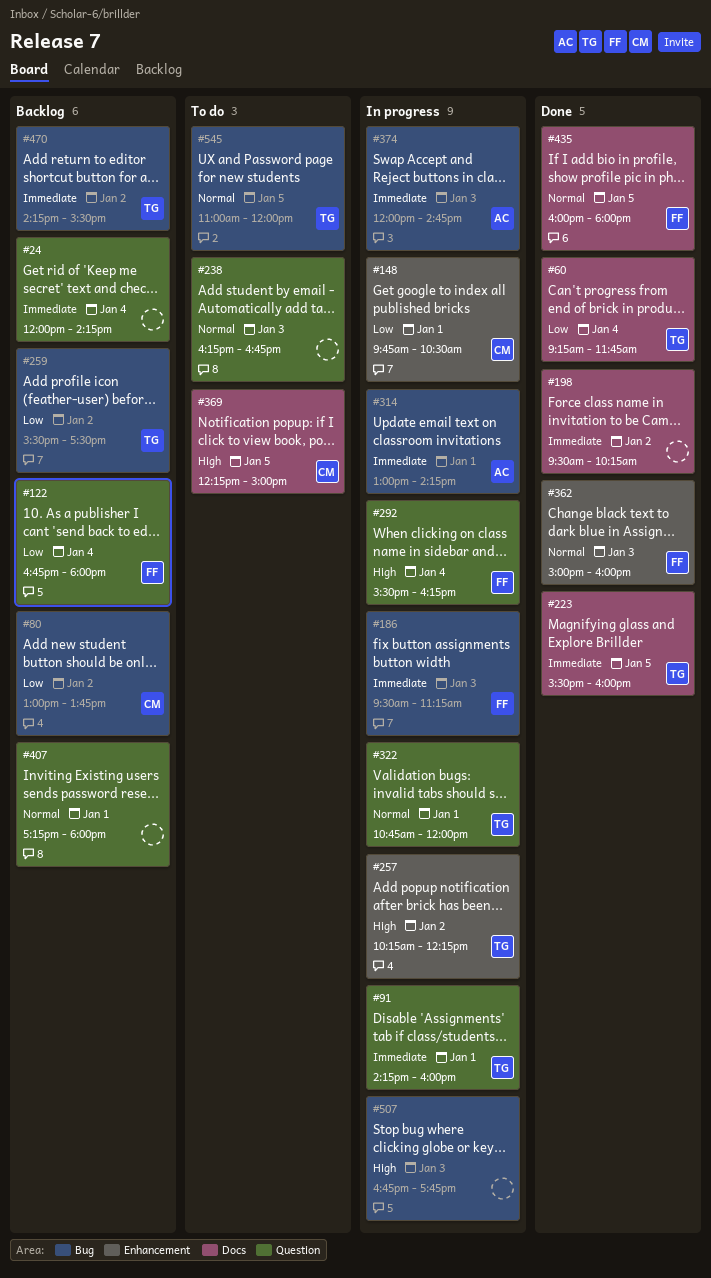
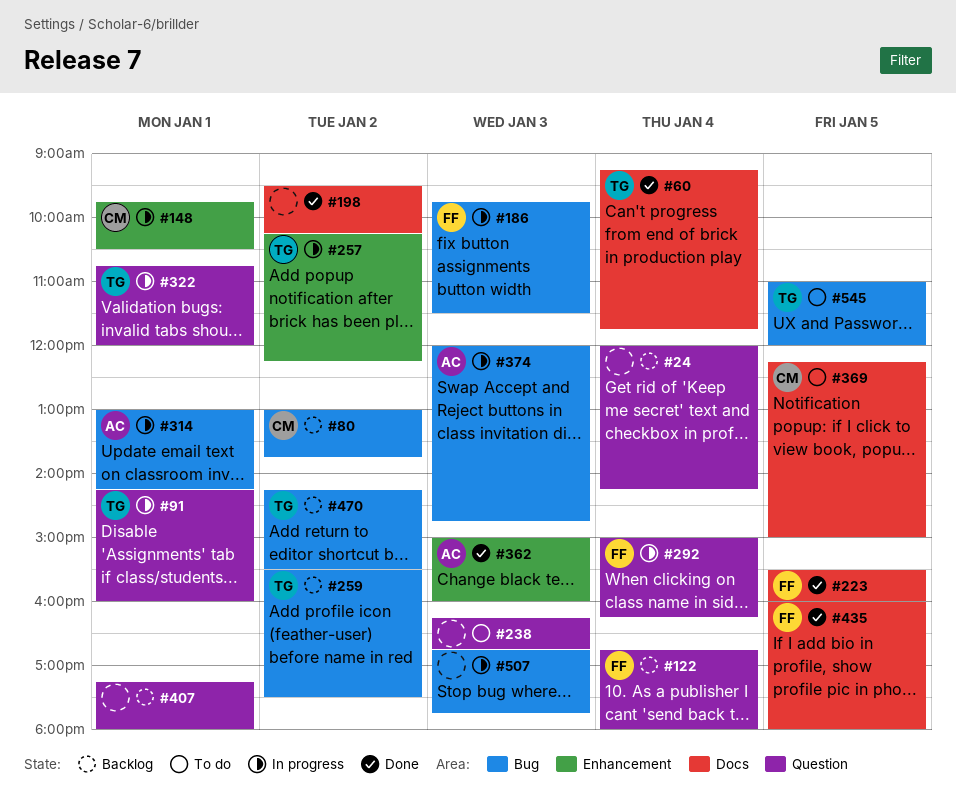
#186, begins: 09:30 -> 09:45
#186, ends: 11:15 -> 11:30
#223, owner: TG -> FF
#292, begins: 15:30 -> 15:00
#362, owner: FF -> AC

